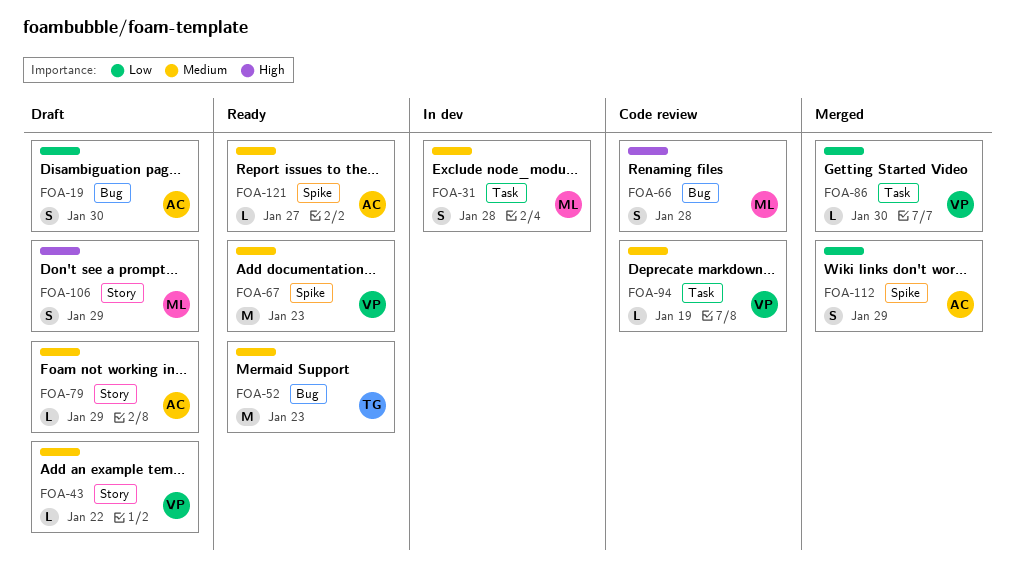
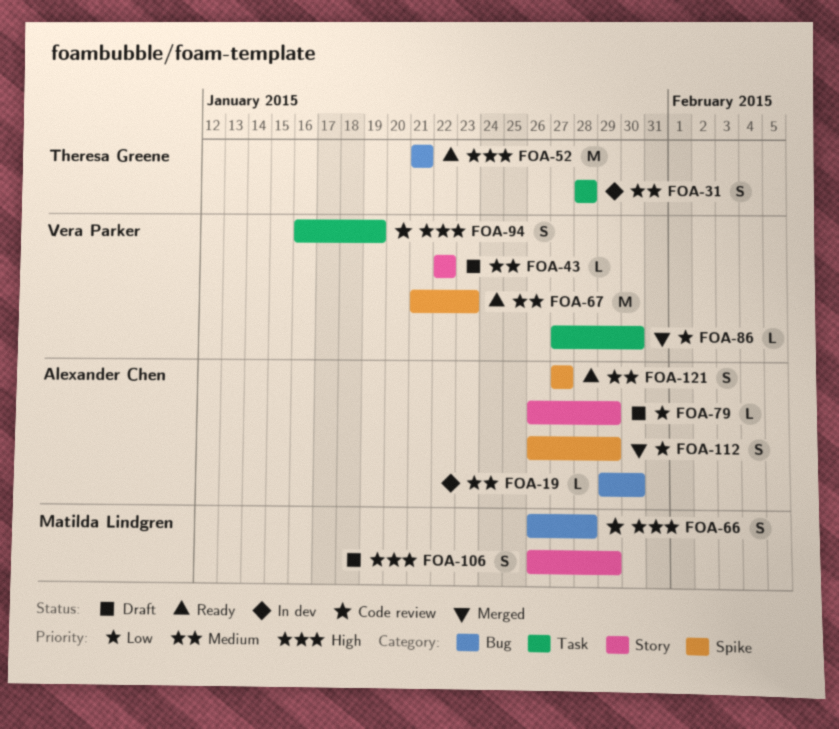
FOA-19, status: Draft -> In dev
FOA-19, priority: Low -> Medium
FOA-19, estimate: S -> L
FOA-31, owner: Matilda Lindgren -> Theresa Greene
FOA-52, priority: Medium -> High
FOA-52, due: Jan 23 -> Jan 21
FOA-79, priority: Medium -> Low
FOA-94, priority: Medium -> High
FOA-94, estimate: L -> S
FOA-121, estimate: L -> S

